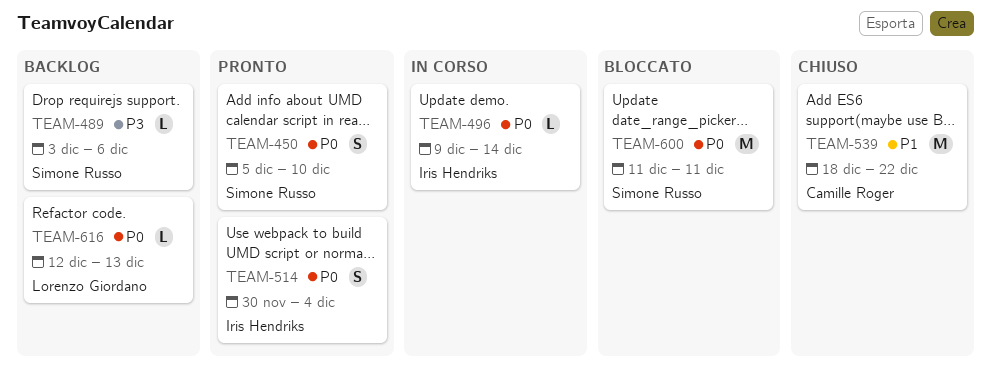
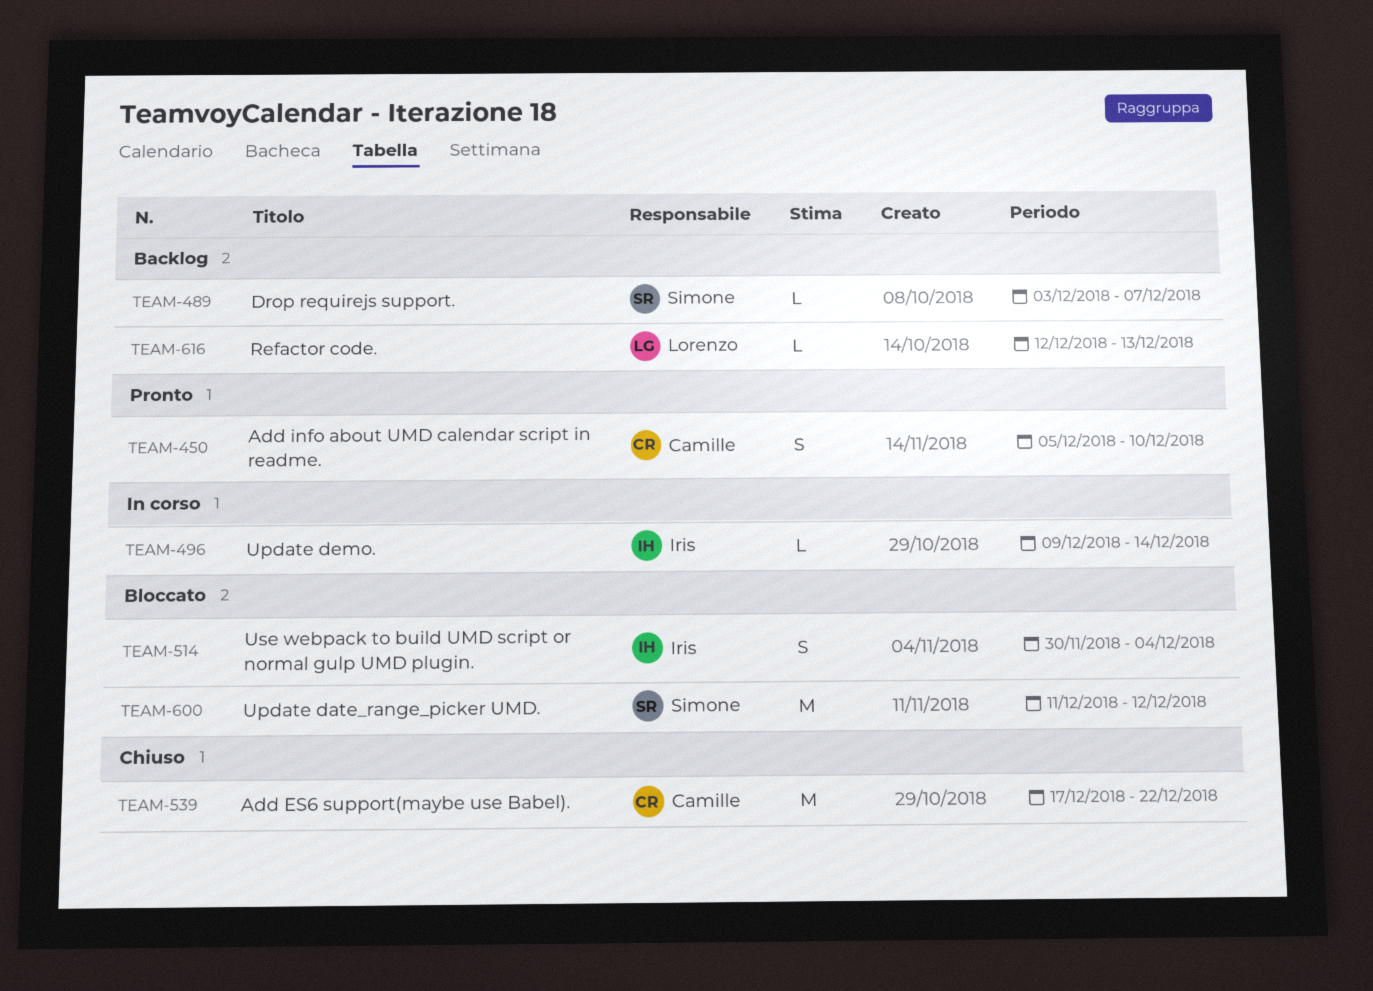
TEAM-450, owner: Simone Russo -> Camille Roger
TEAM-489, due: Dec 6 -> Dec 7
TEAM-514, status: Pronto -> Bloccato
TEAM-539, start: Dec 18 -> Dec 17
TEAM-600, due: Dec 11 -> Dec 12

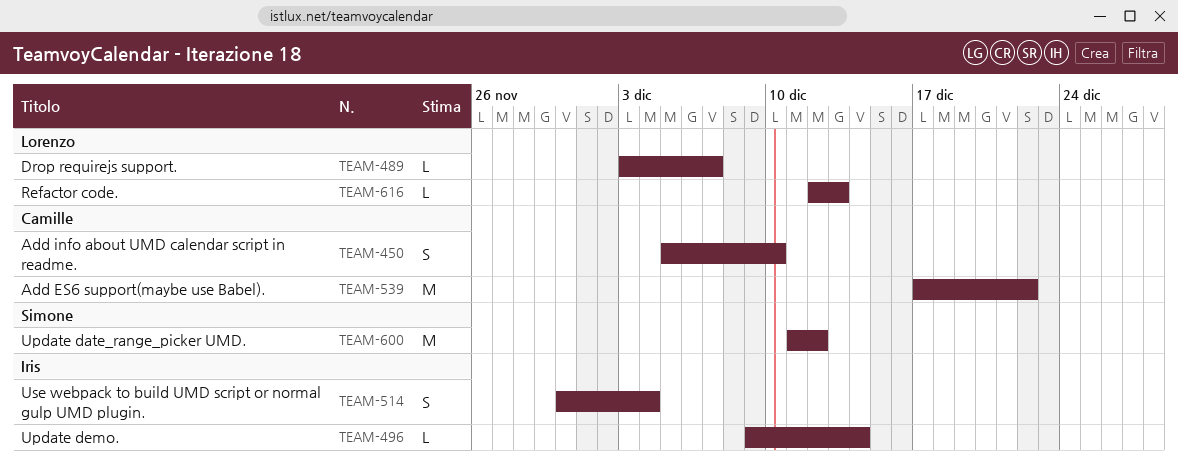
TEAM-489, owner: Simone -> Lorenzo

